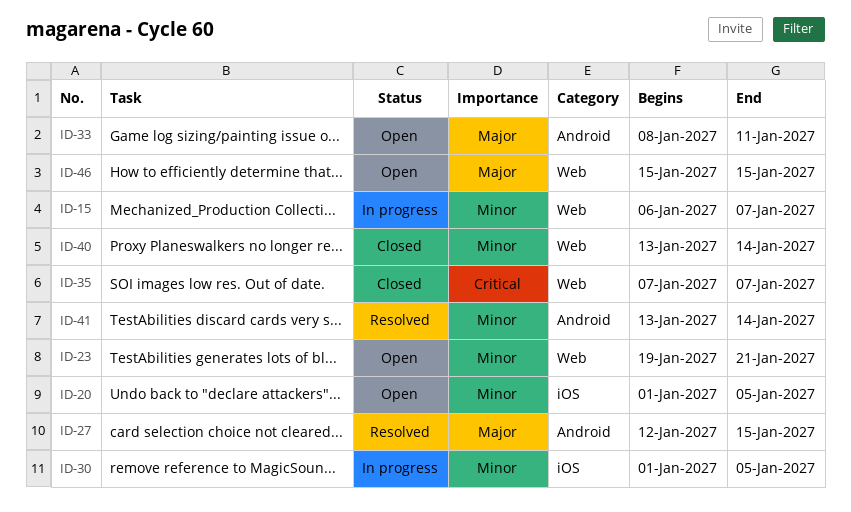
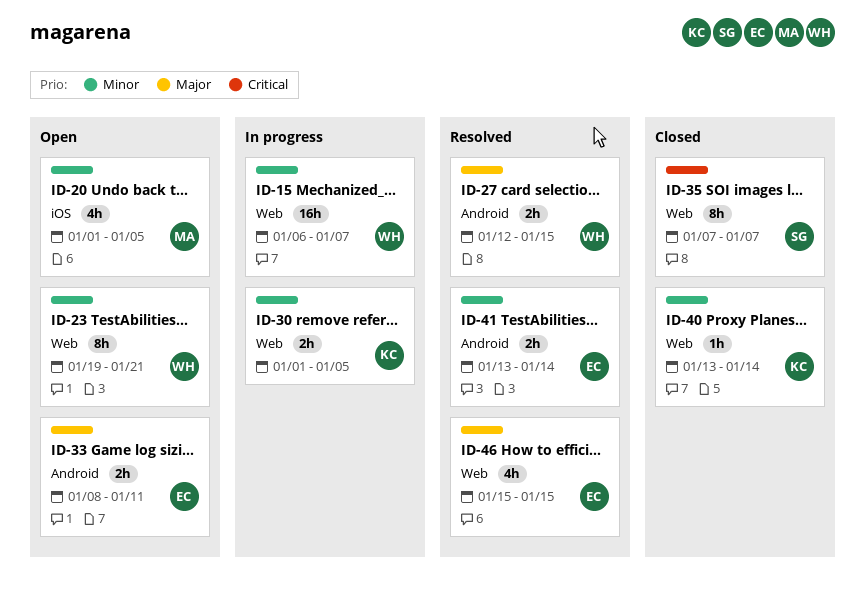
ID-30, label: iOS -> Web
ID-46, status: Open -> Resolved

